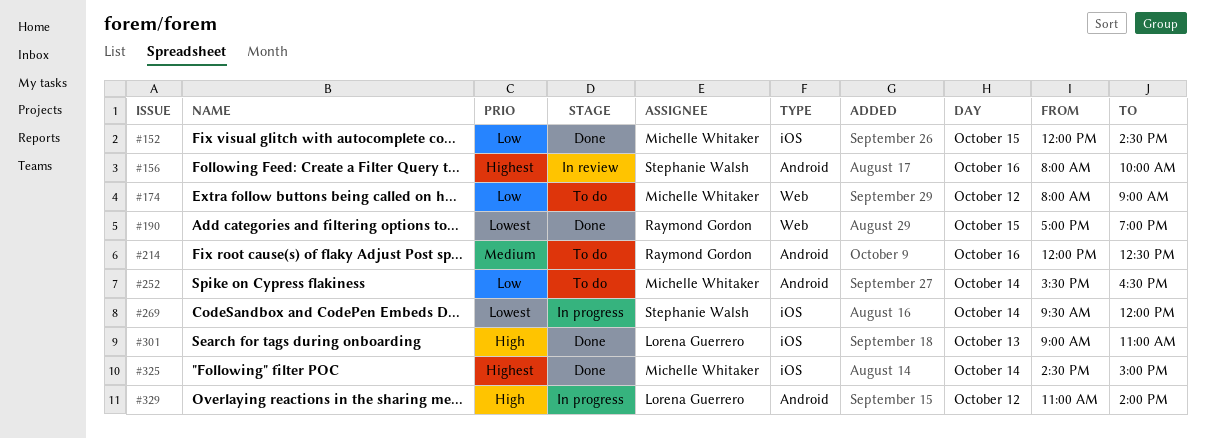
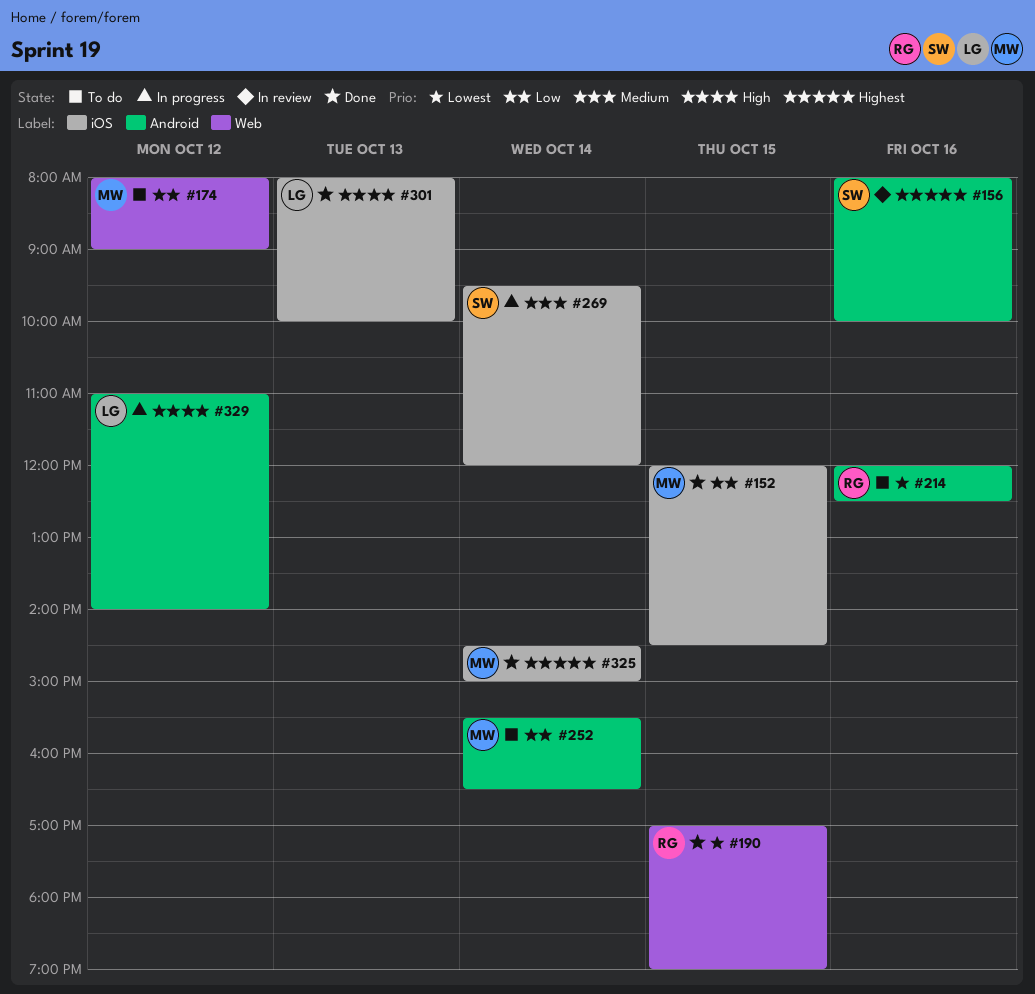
#214, priority: Medium -> Lowest
#269, priority: Lowest -> Medium
#301, begins: 09:00 -> 08:00
#301, ends: 11:00 -> 10:00

